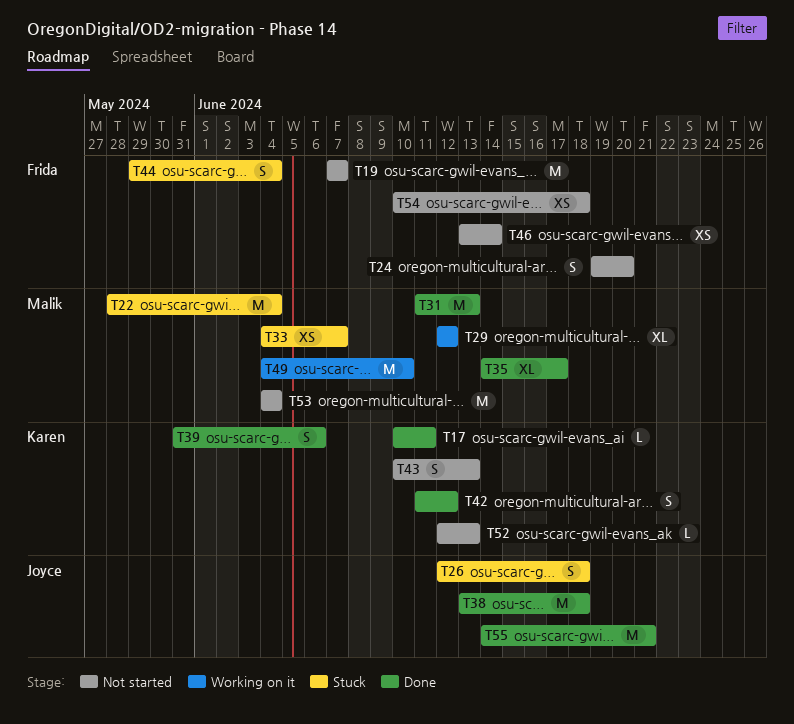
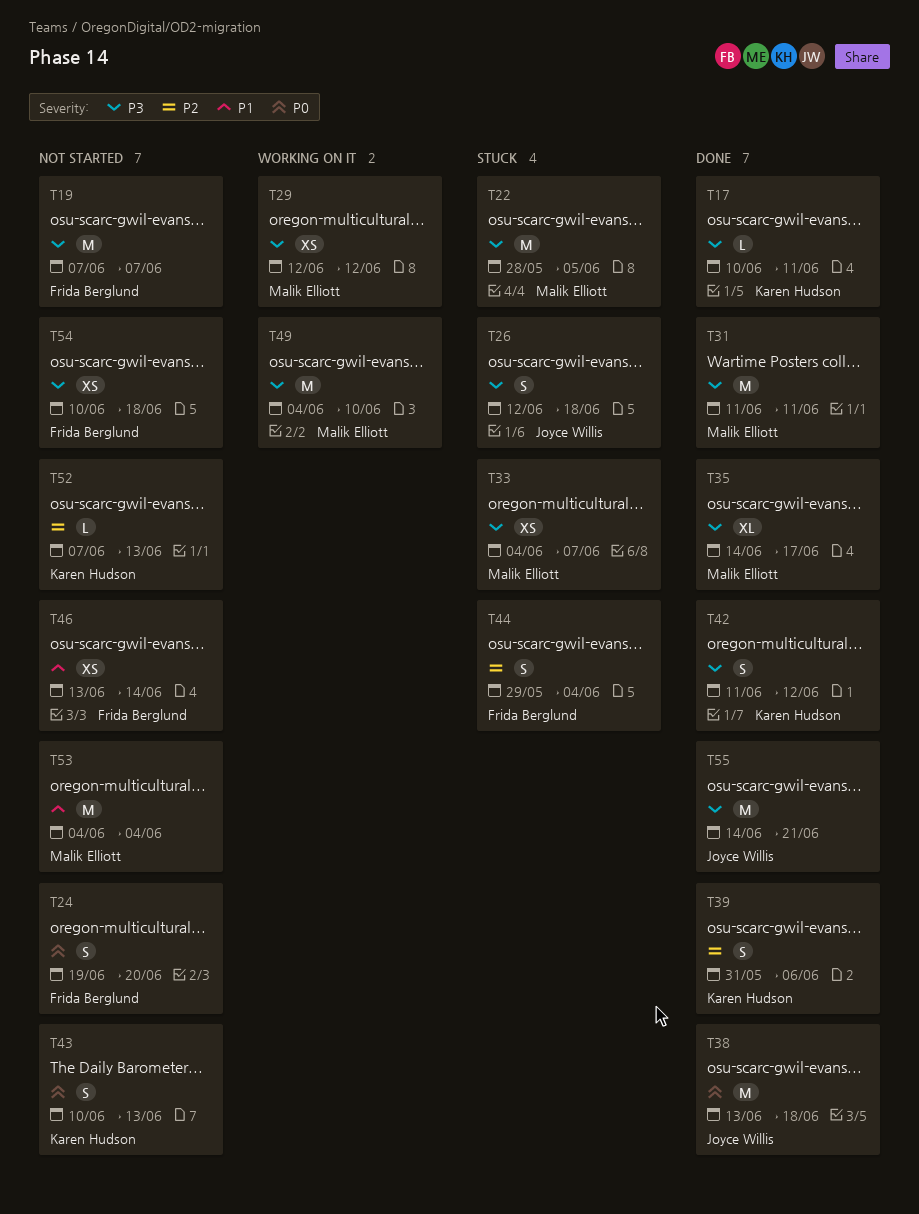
T22, due: Jun 4 -> Jun 5
T29, estimate: XL -> XS
T31, due: Jun 13 -> Jun 11
T52, start: Jun 12 -> Jun 7

